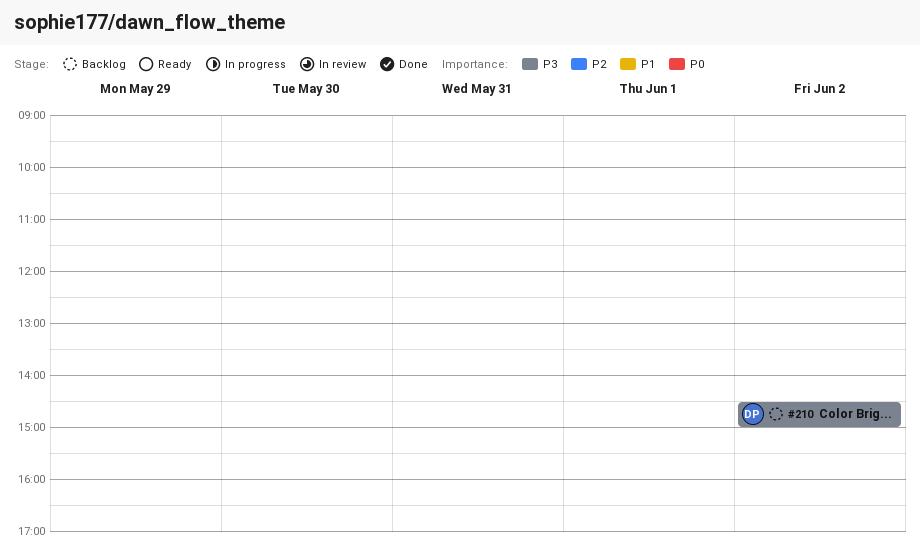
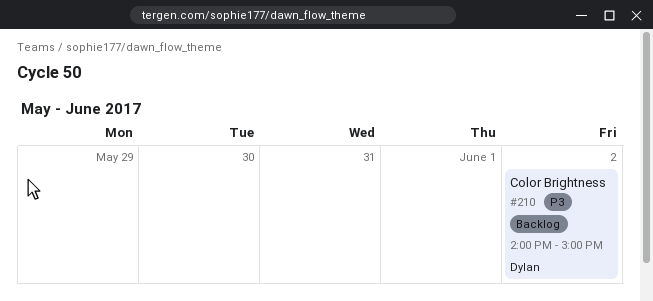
#210, begins: 14:30 -> 14:00

